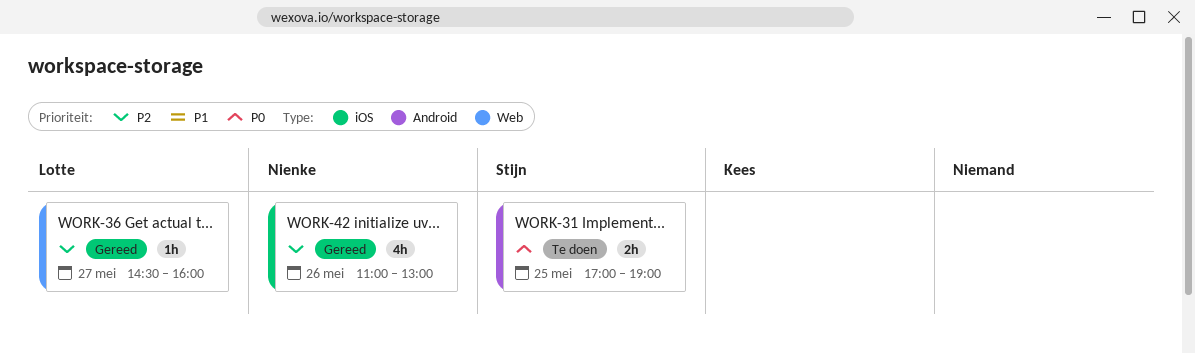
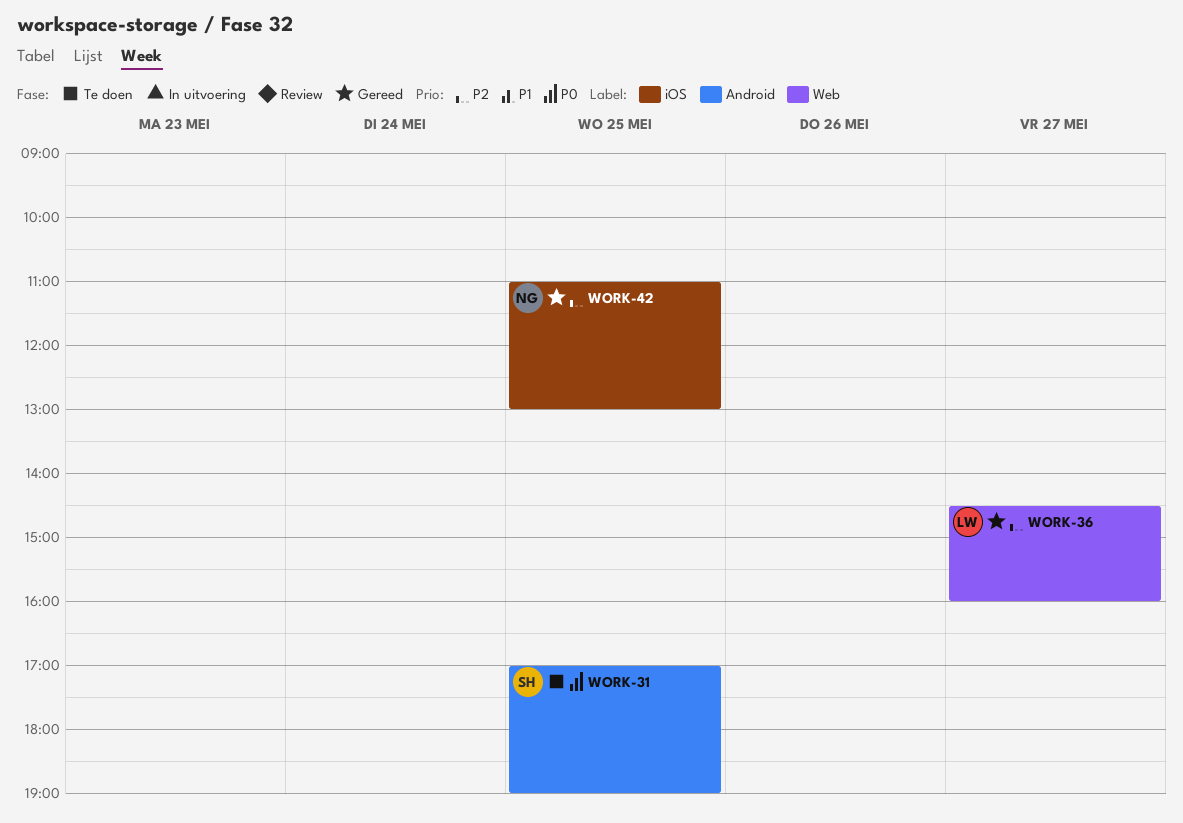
WORK-42, day: May 26 -> May 25

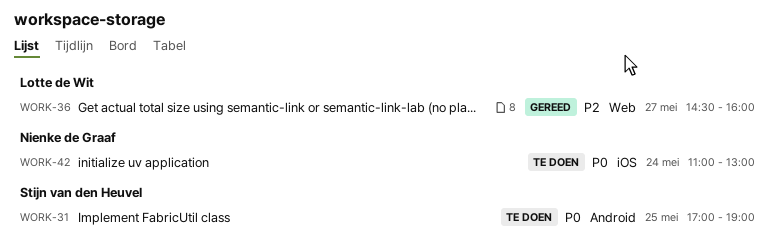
WORK-42, status: Gereed -> Te doen
WORK-42, priority: P2 -> P0
WORK-42, day: May 25 -> May 24

